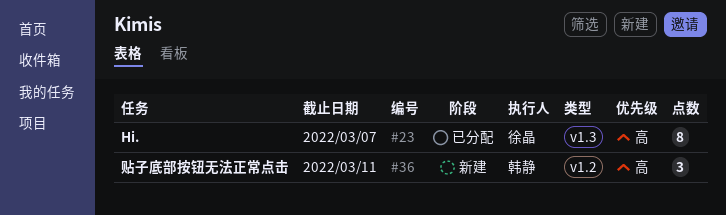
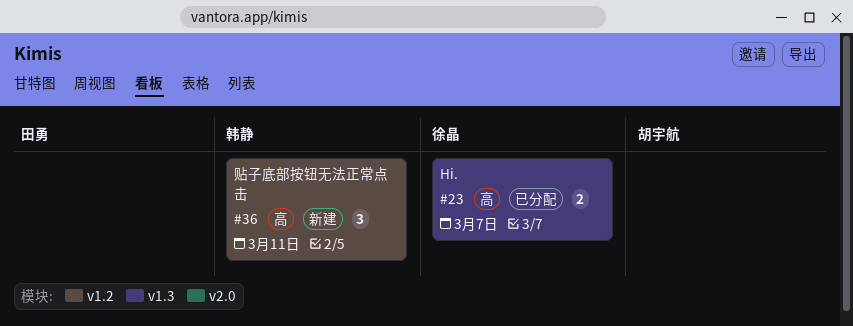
#23, estimate: 8 -> 2

